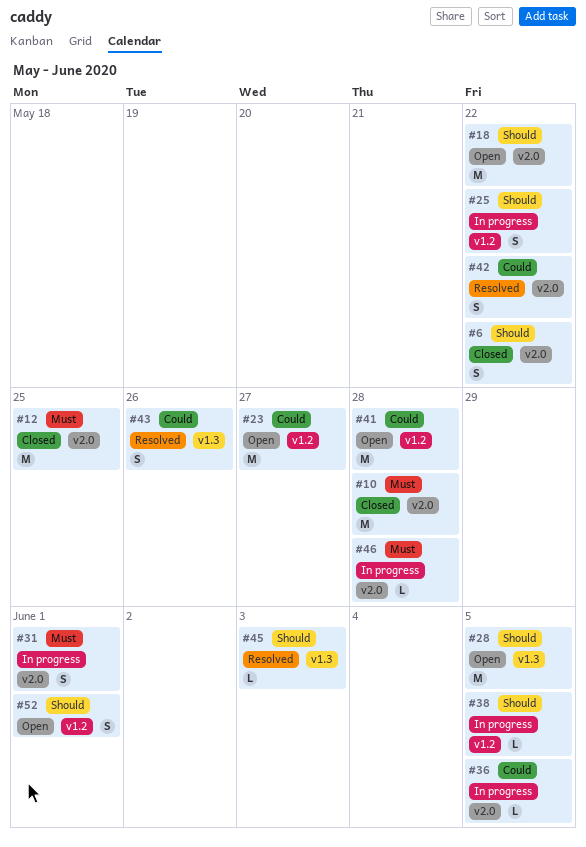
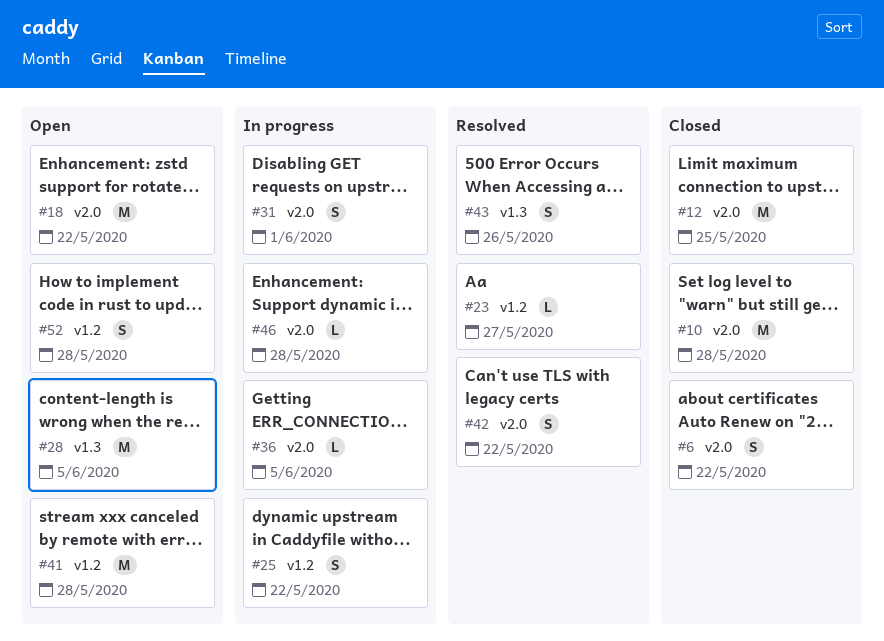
#23, status: Open -> Resolved
#23, estimate: M -> L
#38: present -> none
#45: present -> none
#52, due: Jun 1 -> May 28

